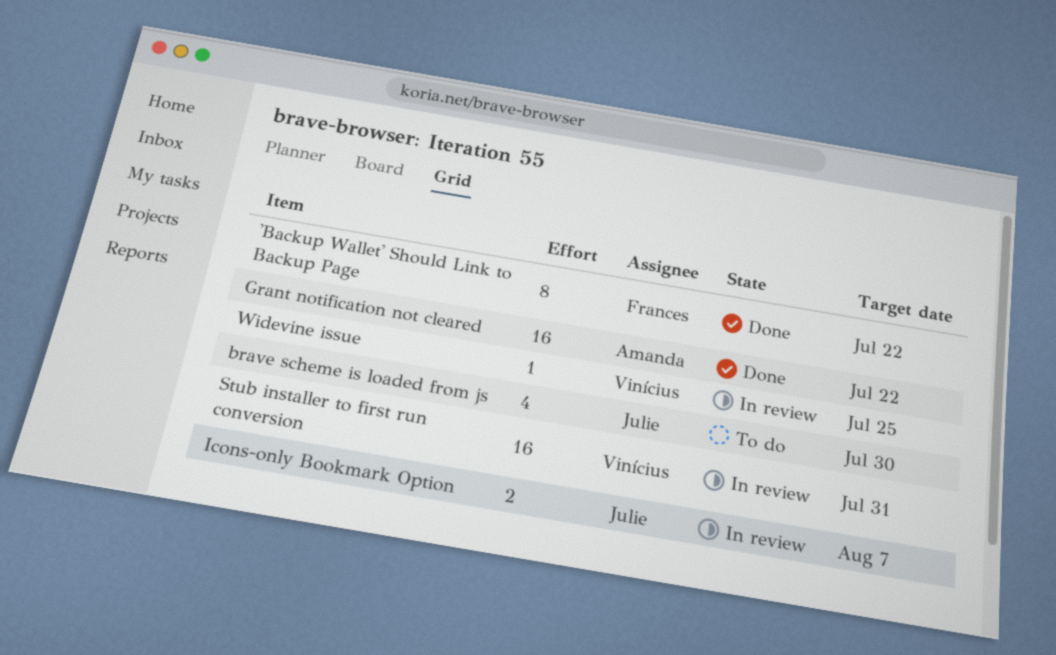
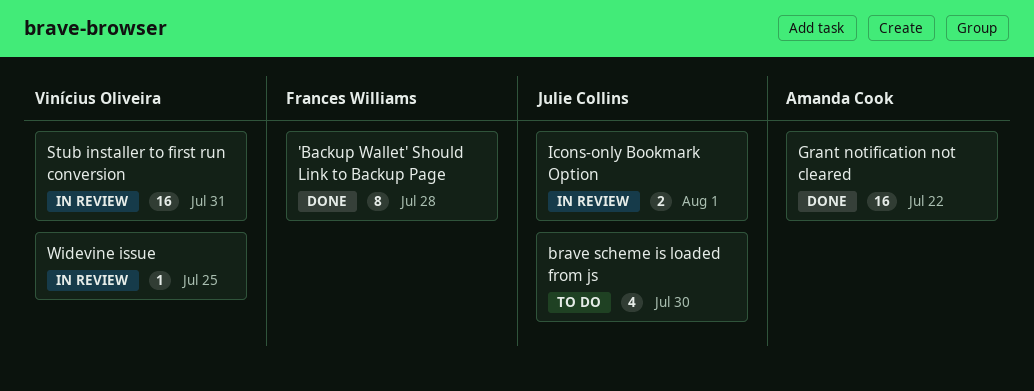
'Backup Wallet' Should Link to Backup Page, due: Jul 22 -> Jul 28
Icons-only Bookmark Option, due: Aug 7 -> Aug 1

